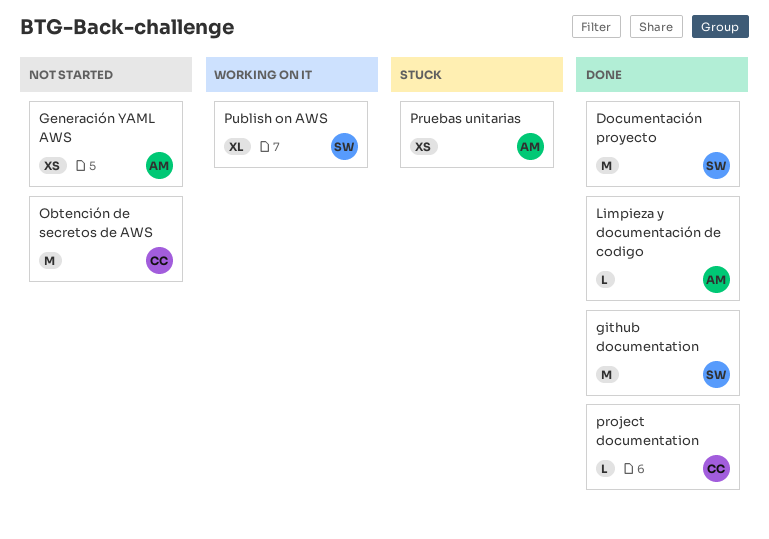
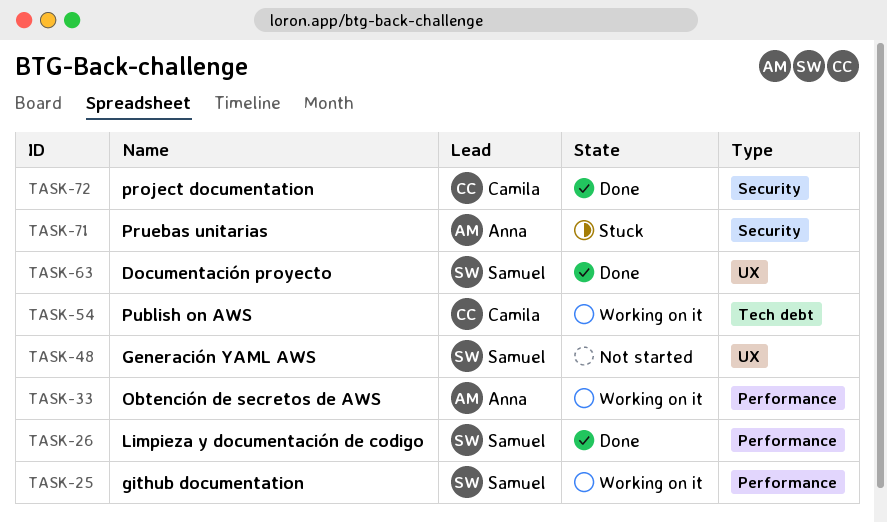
Generación YAML AWS, owner: Anna -> Samuel
github documentation, status: Done -> Working on it
Limpieza y documentación de codigo, owner: Anna -> Samuel
Obtención de secretos de AWS, status: Not started -> Working on it
Obtención de secretos de AWS, owner: Camila -> Anna
Publish on AWS, owner: Samuel -> Camila

